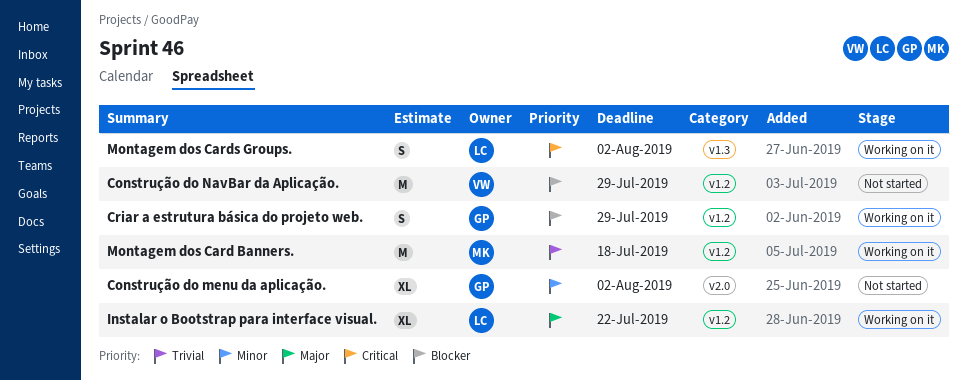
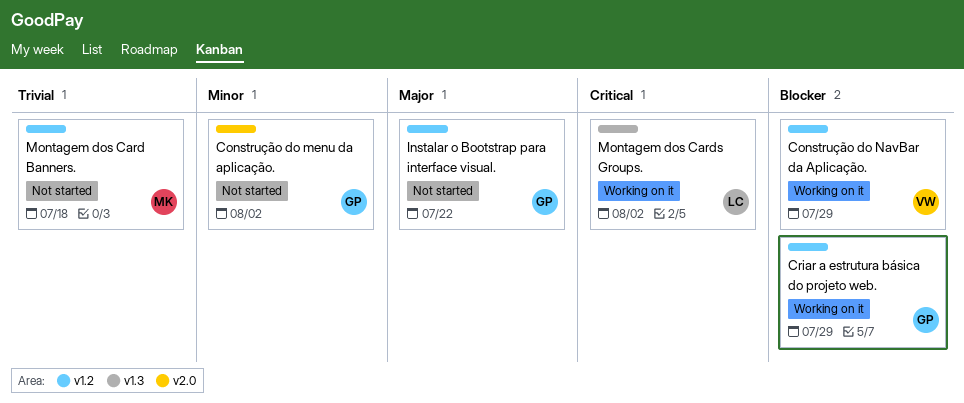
Construção do NavBar da Aplicação., status: Not started -> Working on it
Instalar o Bootstrap para interface visual., status: Working on it -> Not started
Instalar o Bootstrap para interface visual., owner: LC -> GP
Montagem dos Card Banners., status: Working on it -> Not started

